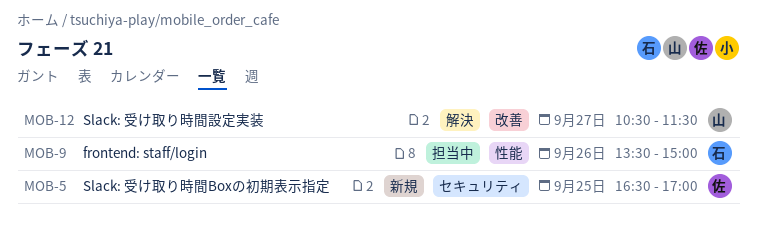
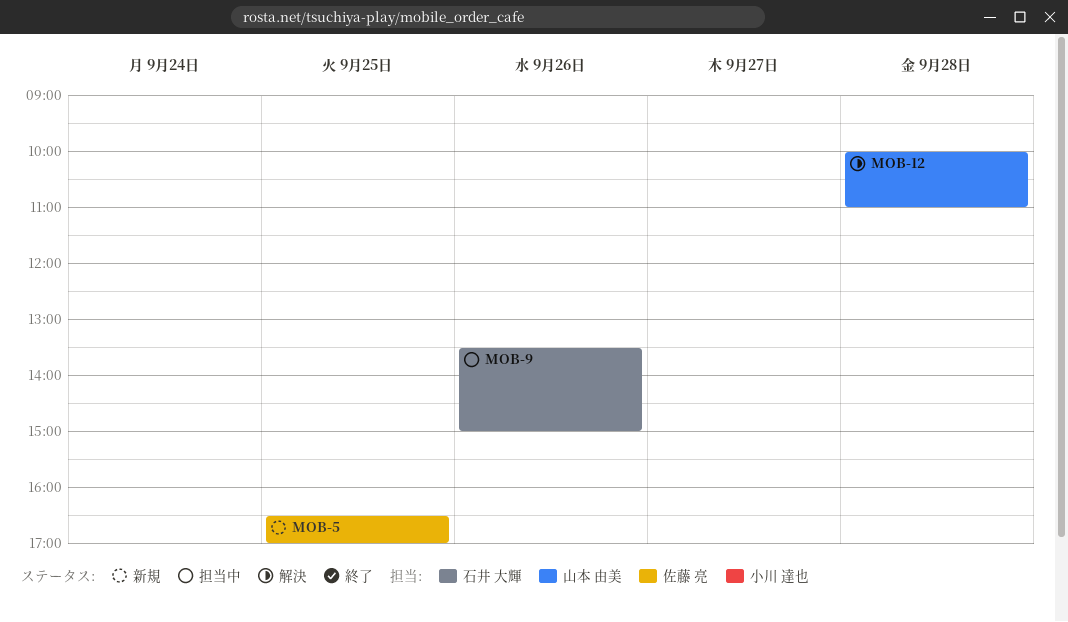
MOB-12, day: Sep 27 -> Sep 28
MOB-12, begins: 10:30 -> 10:00
MOB-12, ends: 11:30 -> 11:00

